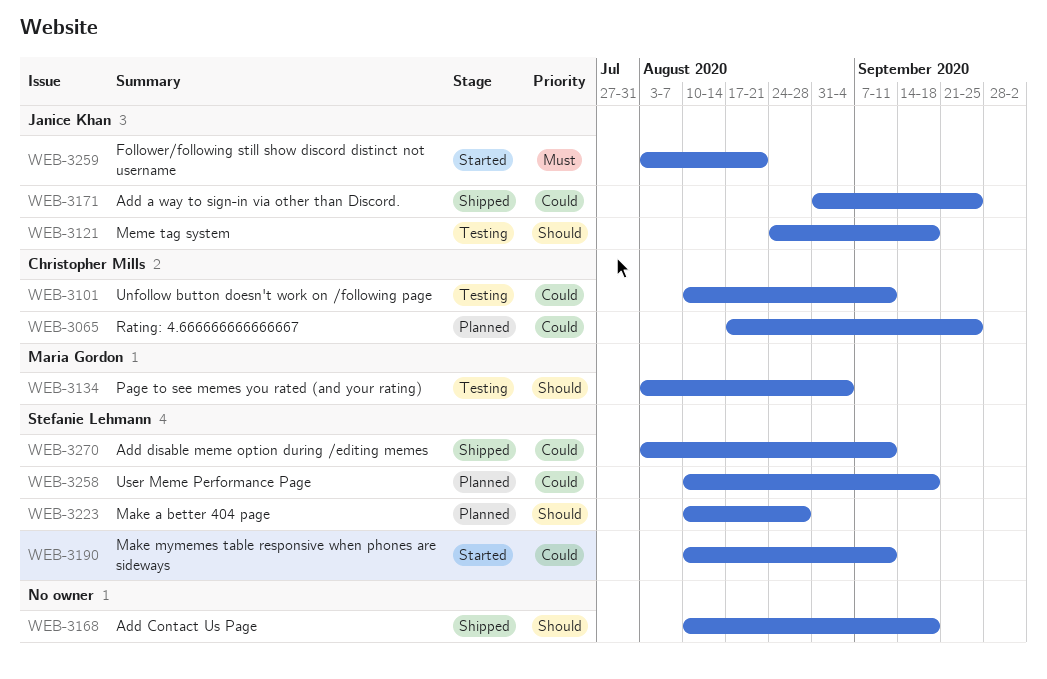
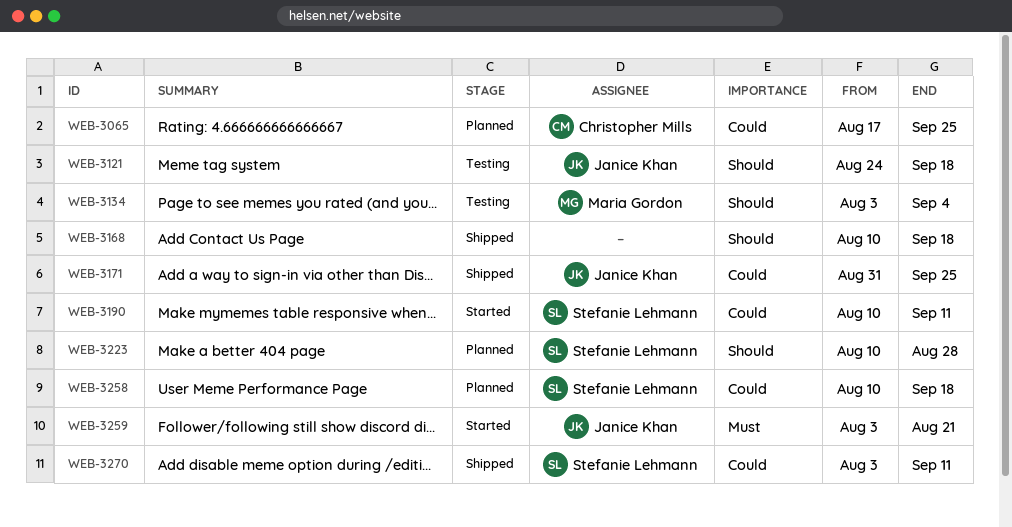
WEB-3101: present -> none

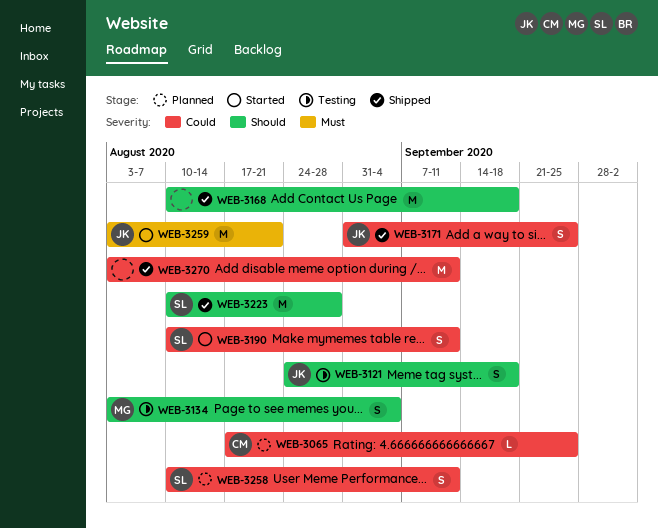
WEB-3223, status: Planned -> Shipped
WEB-3258, due: Sep 18 -> Sep 11
WEB-3270, owner: Stefanie Lehmann -> none

